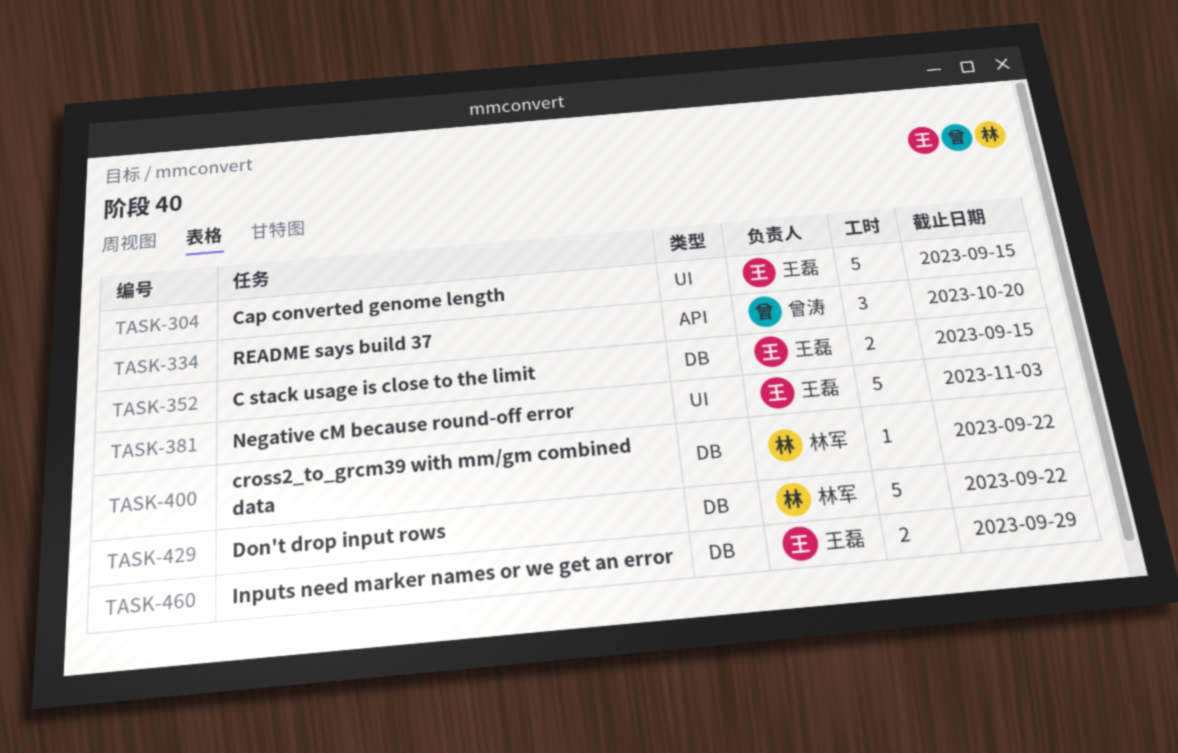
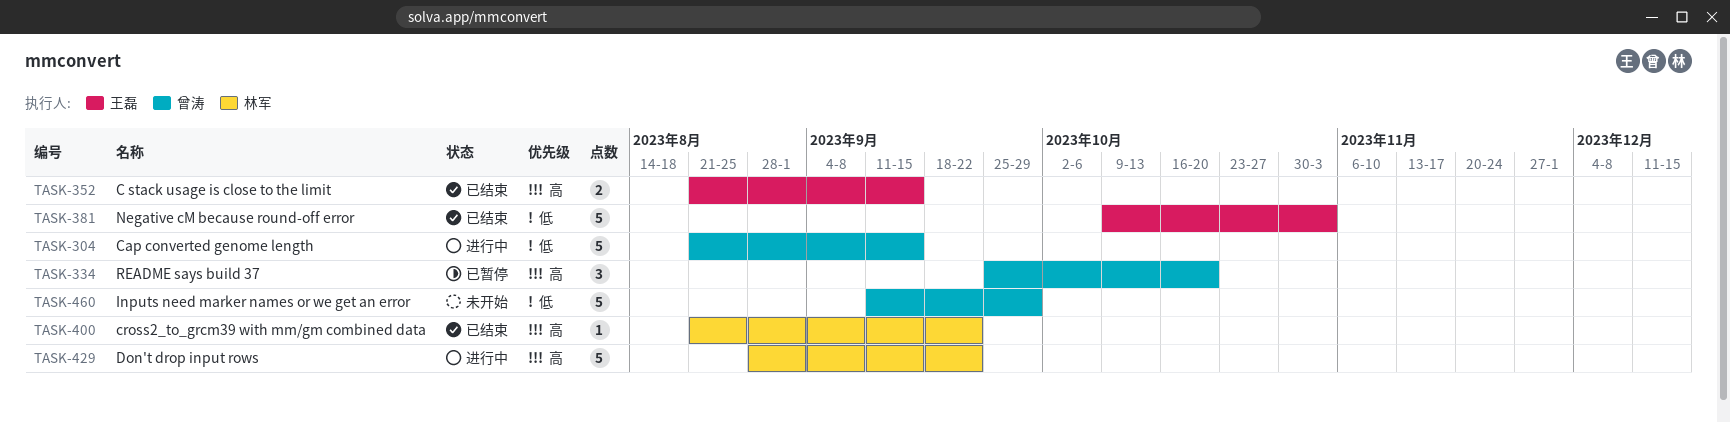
TASK-304, owner: 王磊 -> 曾涛
TASK-460, owner: 王磊 -> 曾涛
TASK-460, estimate: 2 -> 5

